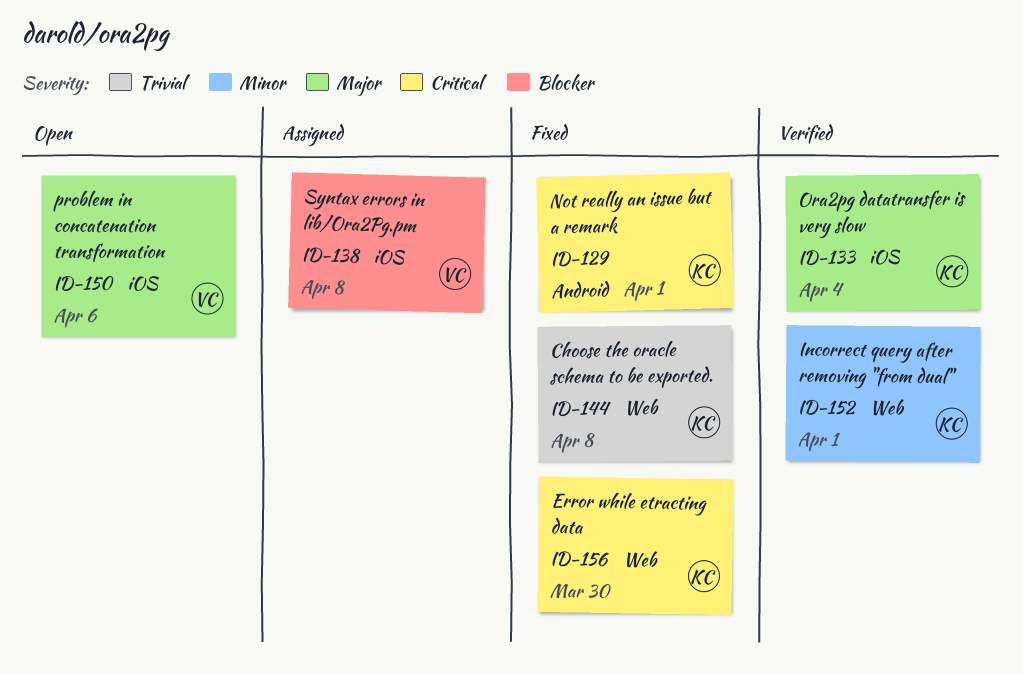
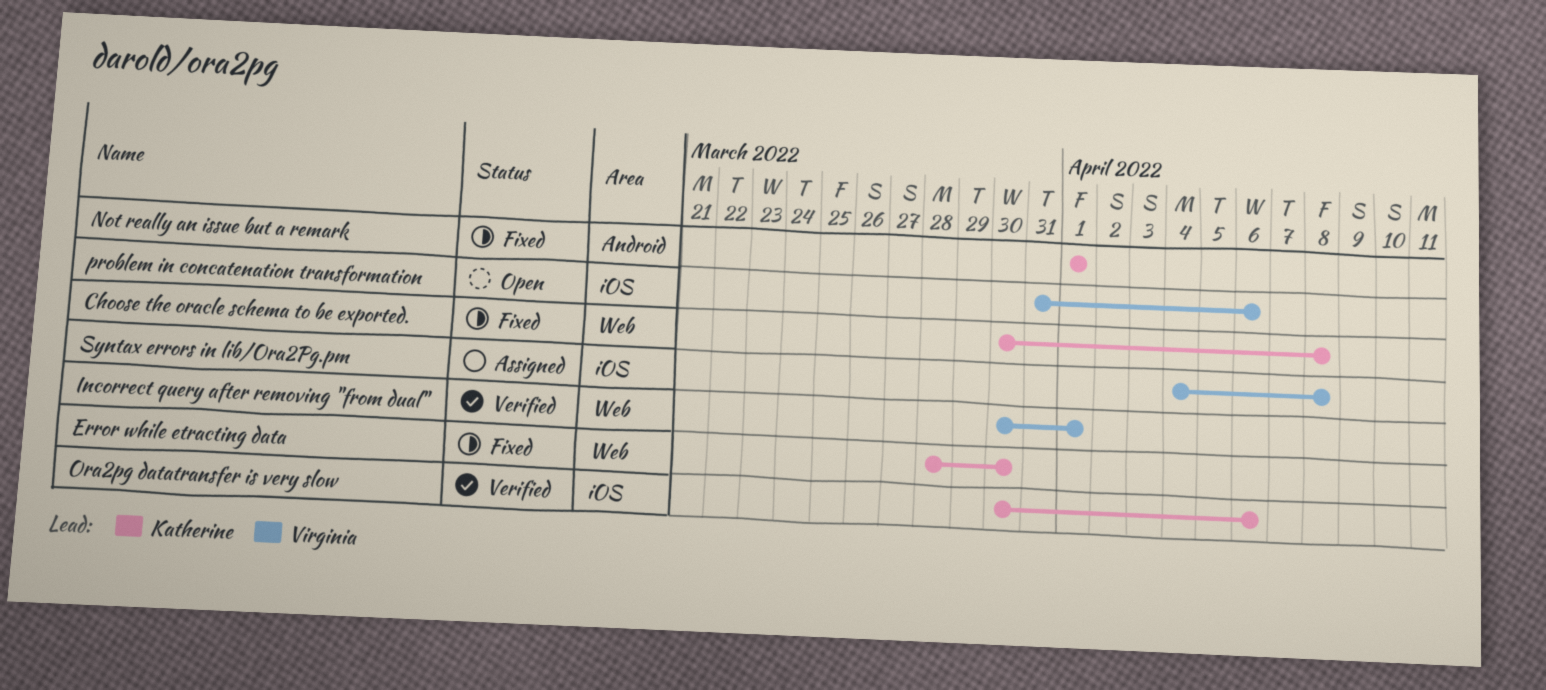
Incorrect query after removing "from dual", owner: Katherine -> Virginia
Ora2pg datatransfer is very slow, due: Apr 4 -> Apr 6

